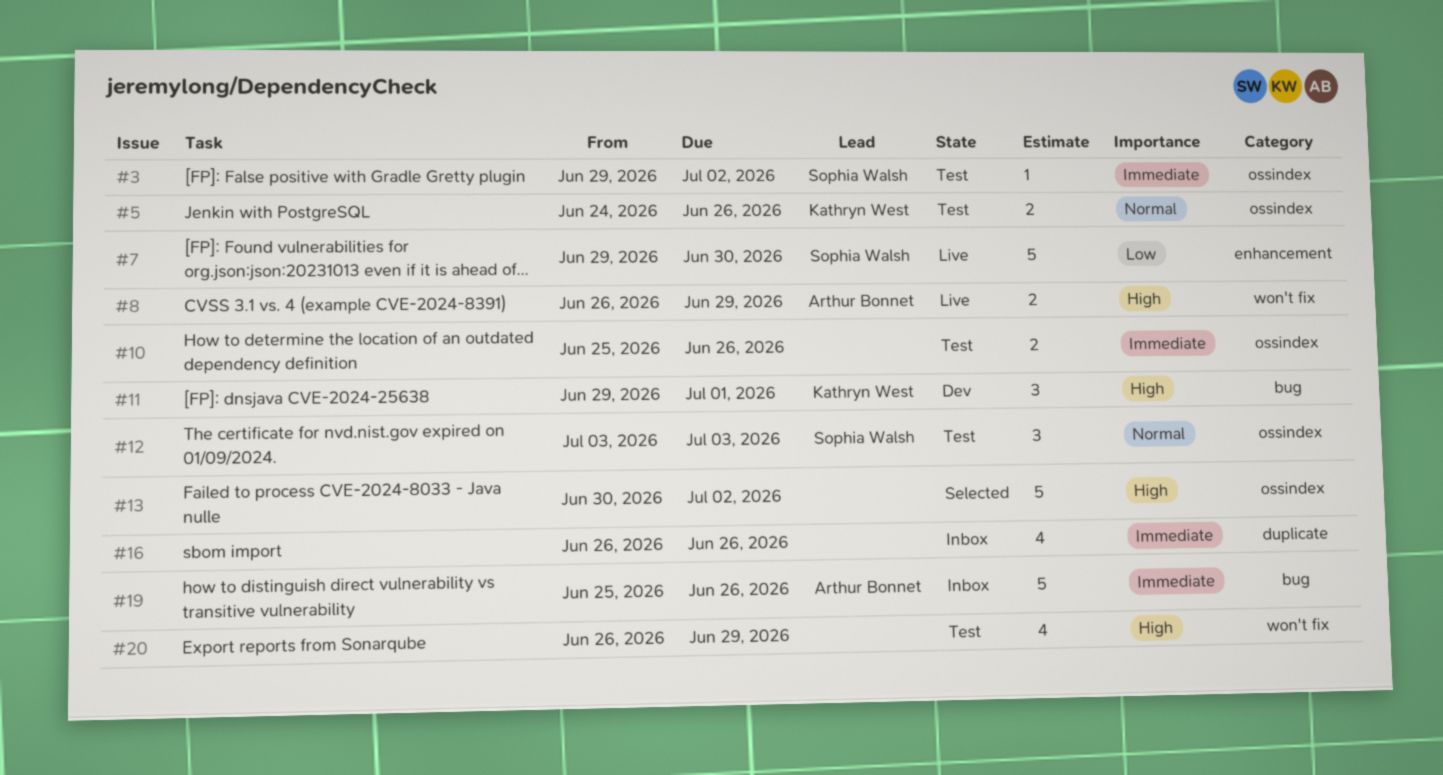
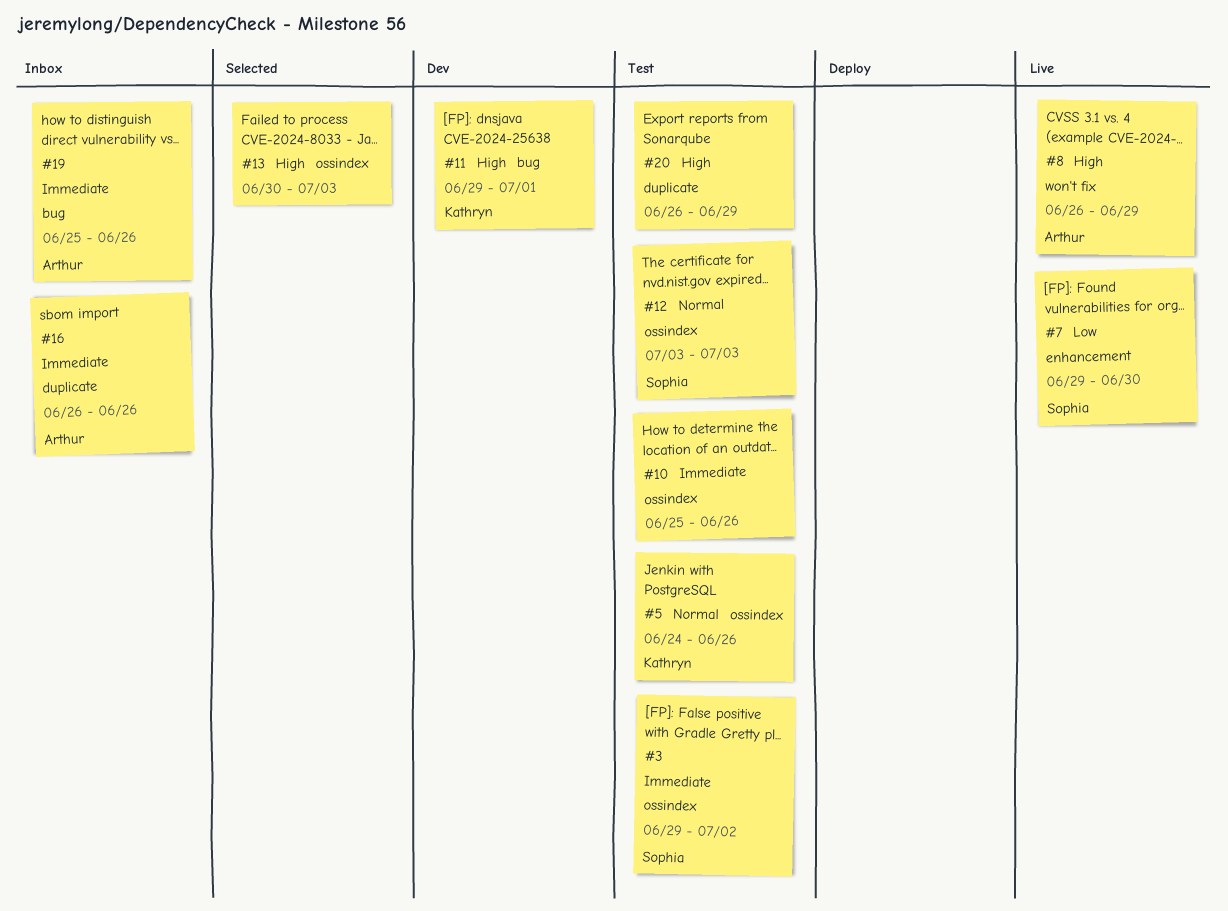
#13, due: Jul 2 -> Jul 3
#16, owner: none -> Arthur Bonnet
#20, label: won't fix -> duplicate

